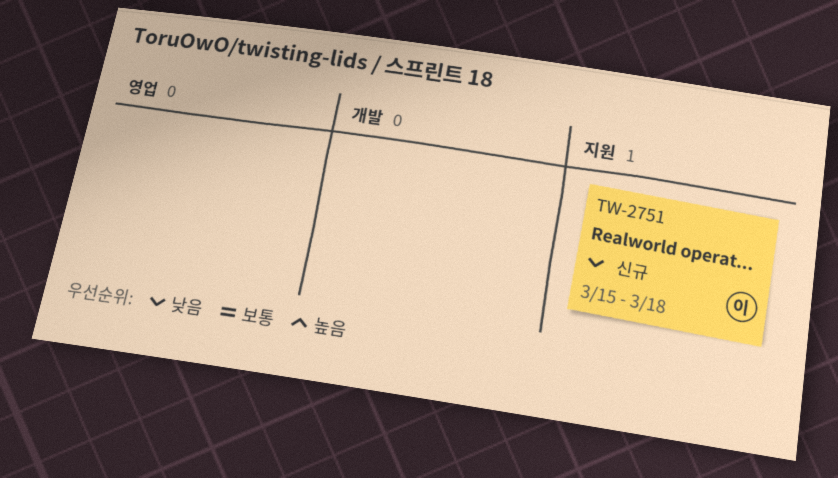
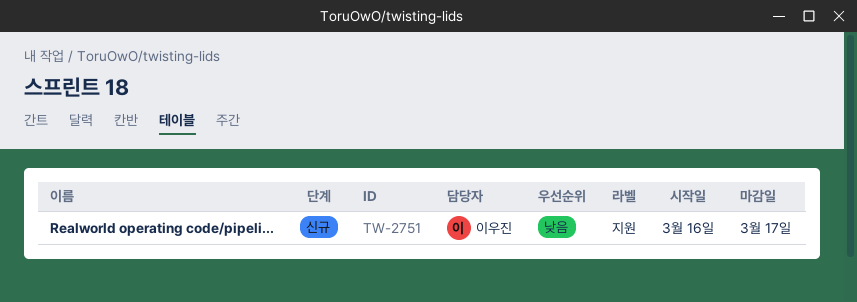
TW-2751, start: Mar 15 -> Mar 16
TW-2751, due: Mar 18 -> Mar 17

